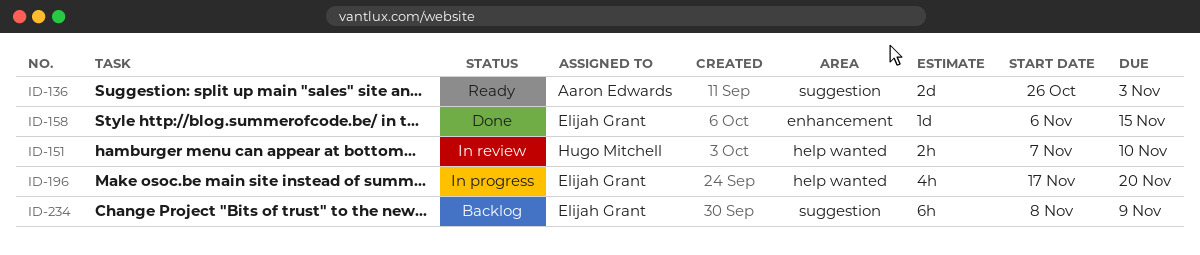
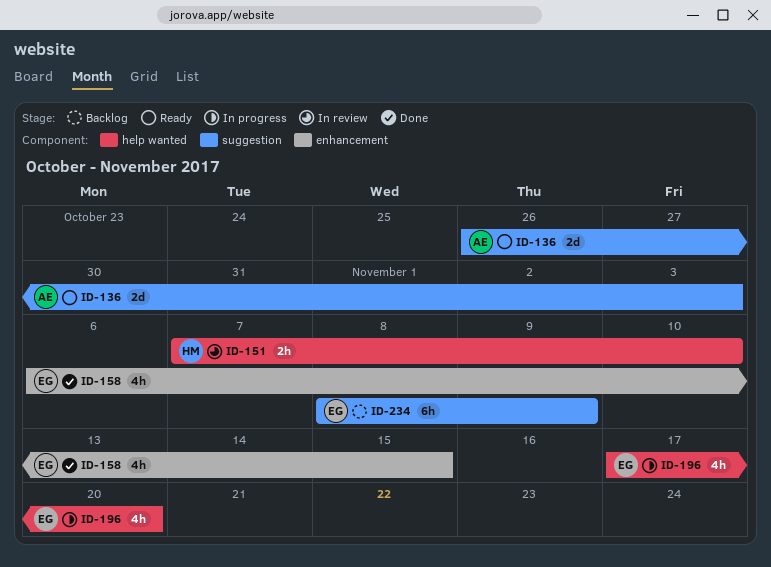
ID-158, estimate: 1d -> 4h

